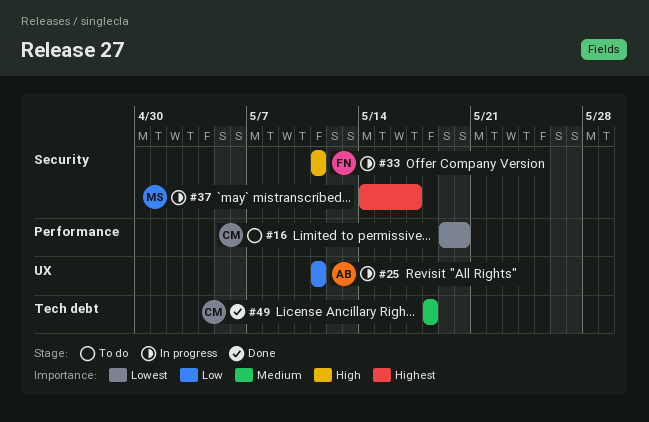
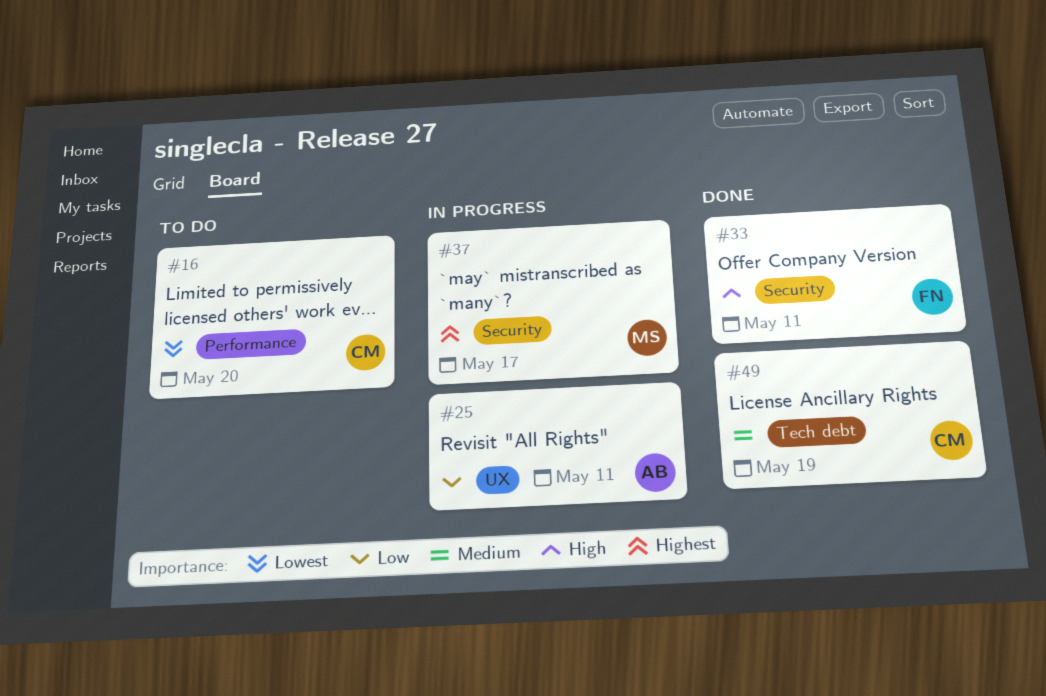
#33, status: In progress -> Done
#49, due: May 18 -> May 19

